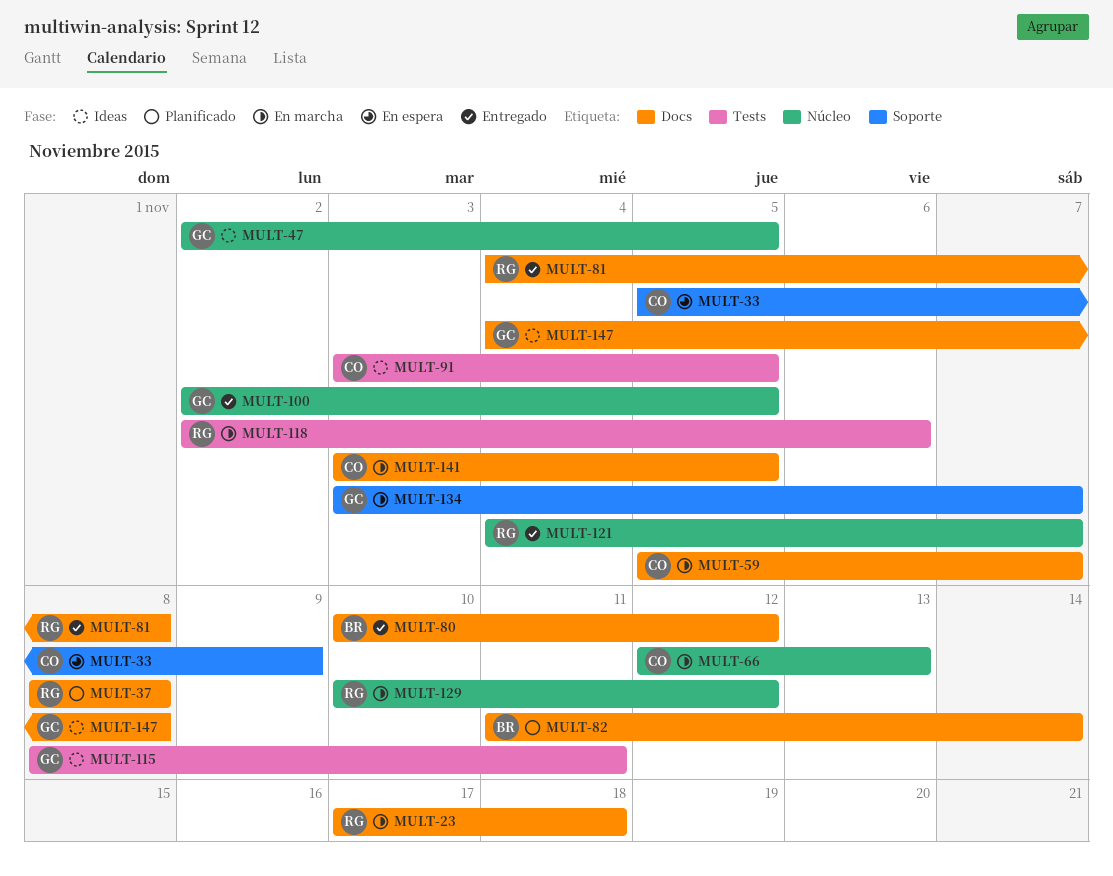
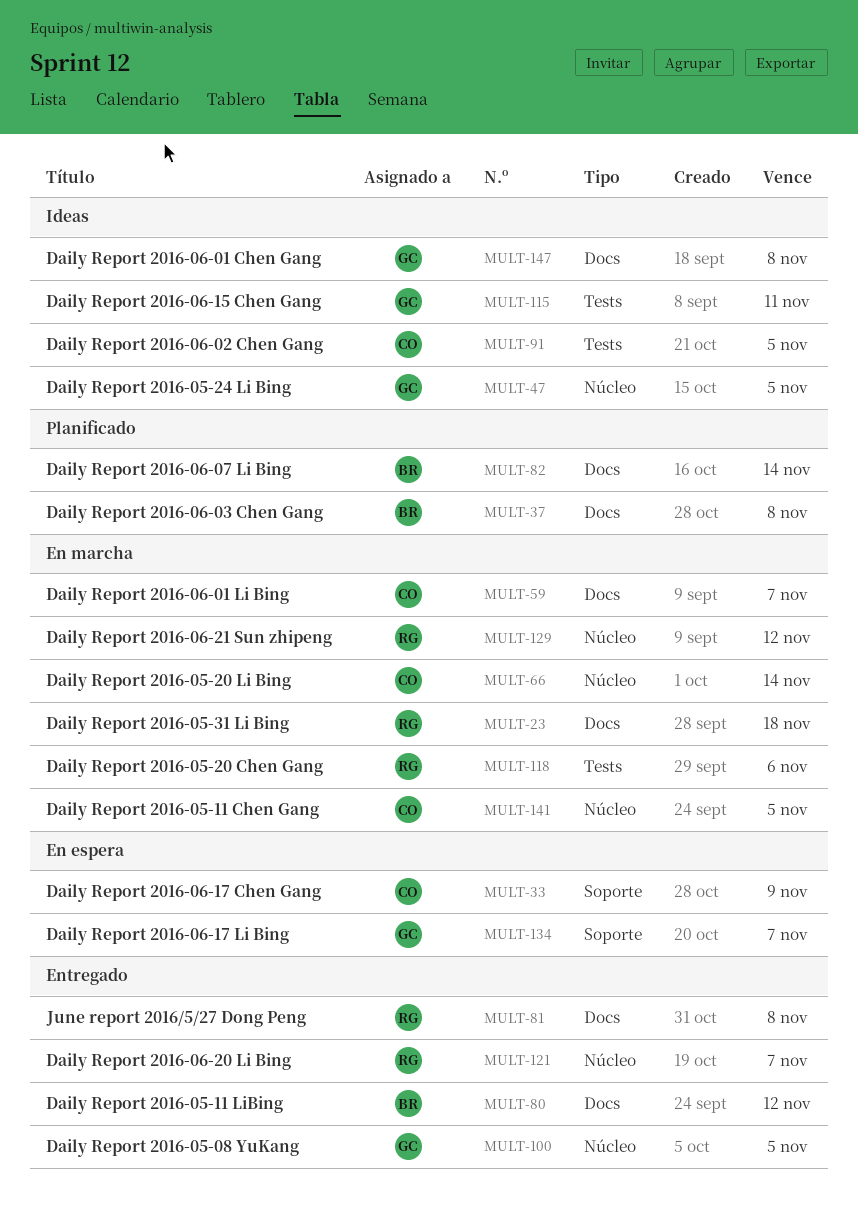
MULT-37, owner: RG -> BR
MULT-66, due: Nov 13 -> Nov 14
MULT-134, status: En marcha -> En espera
MULT-141, label: Docs -> Núcleo

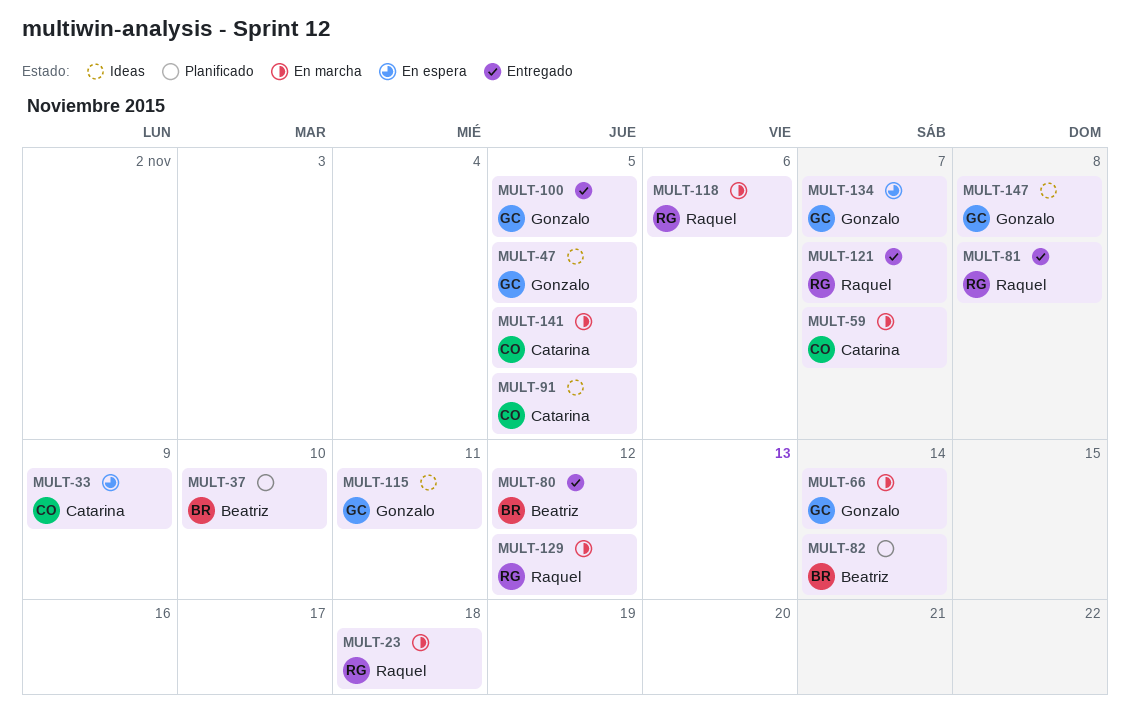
MULT-37, due: Nov 8 -> Nov 10
MULT-66, owner: Catarina -> Gonzalo

